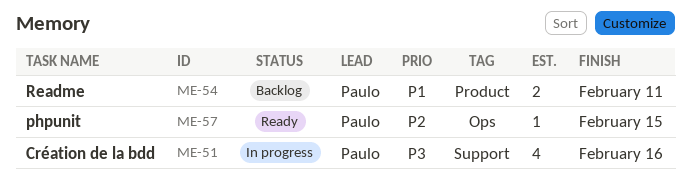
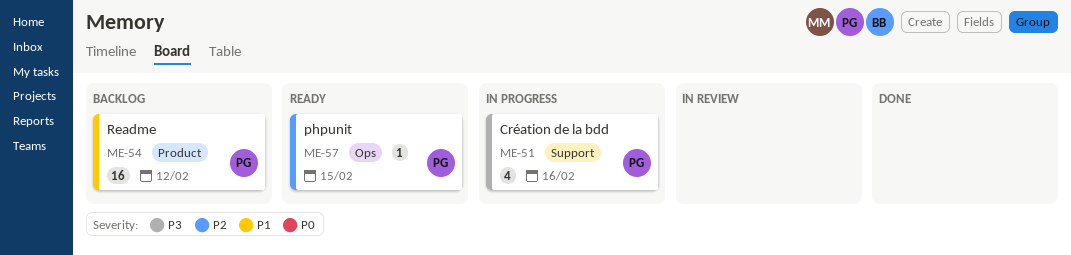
ME-54, estimate: 2 -> 16
ME-54, due: Feb 11 -> Feb 12

